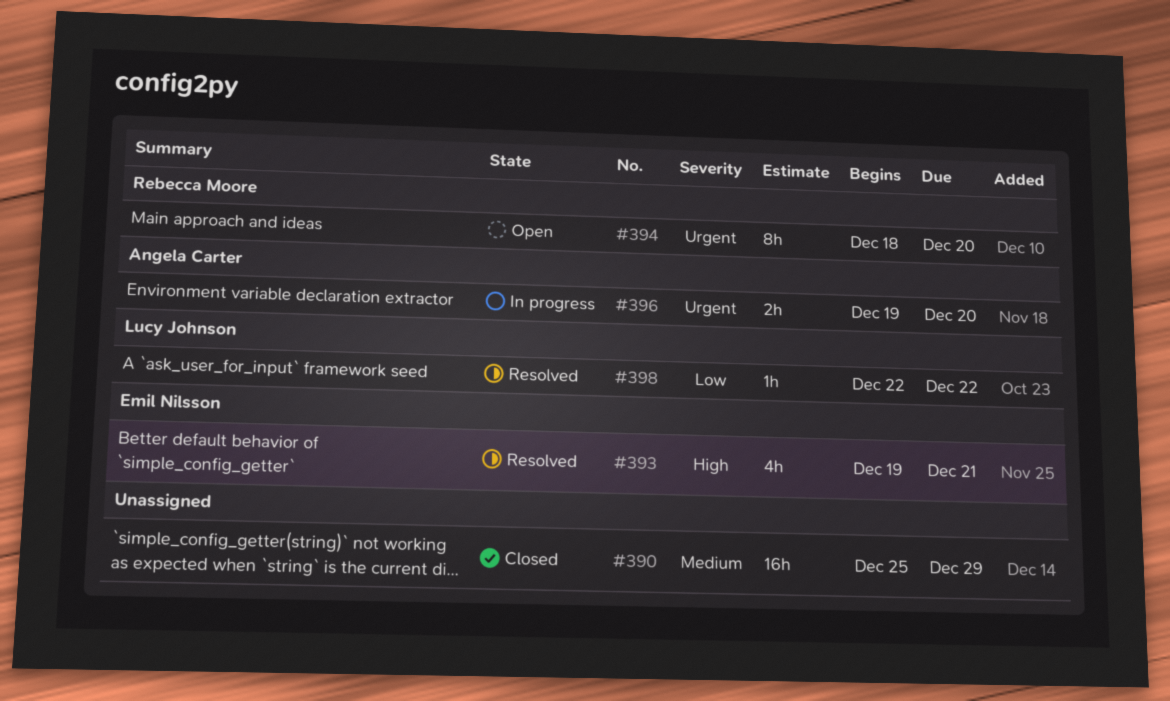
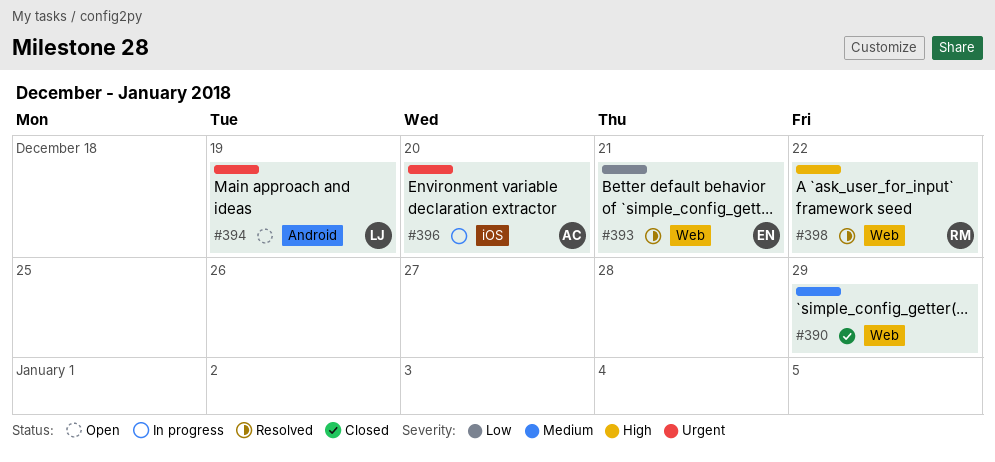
#393, priority: High -> Low
#394, owner: Rebecca Moore -> Lucy Johnson
#394, due: Dec 20 -> Dec 19
#398, owner: Lucy Johnson -> Rebecca Moore
#398, priority: Low -> High

